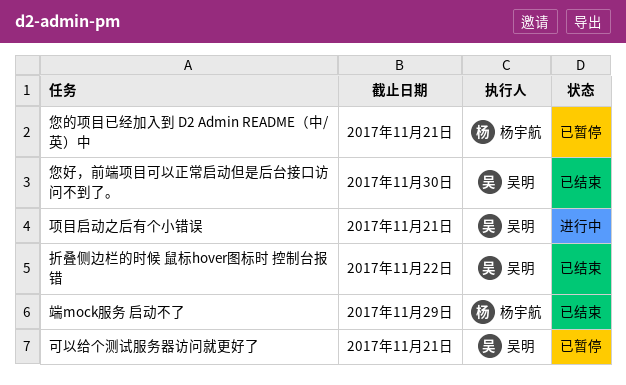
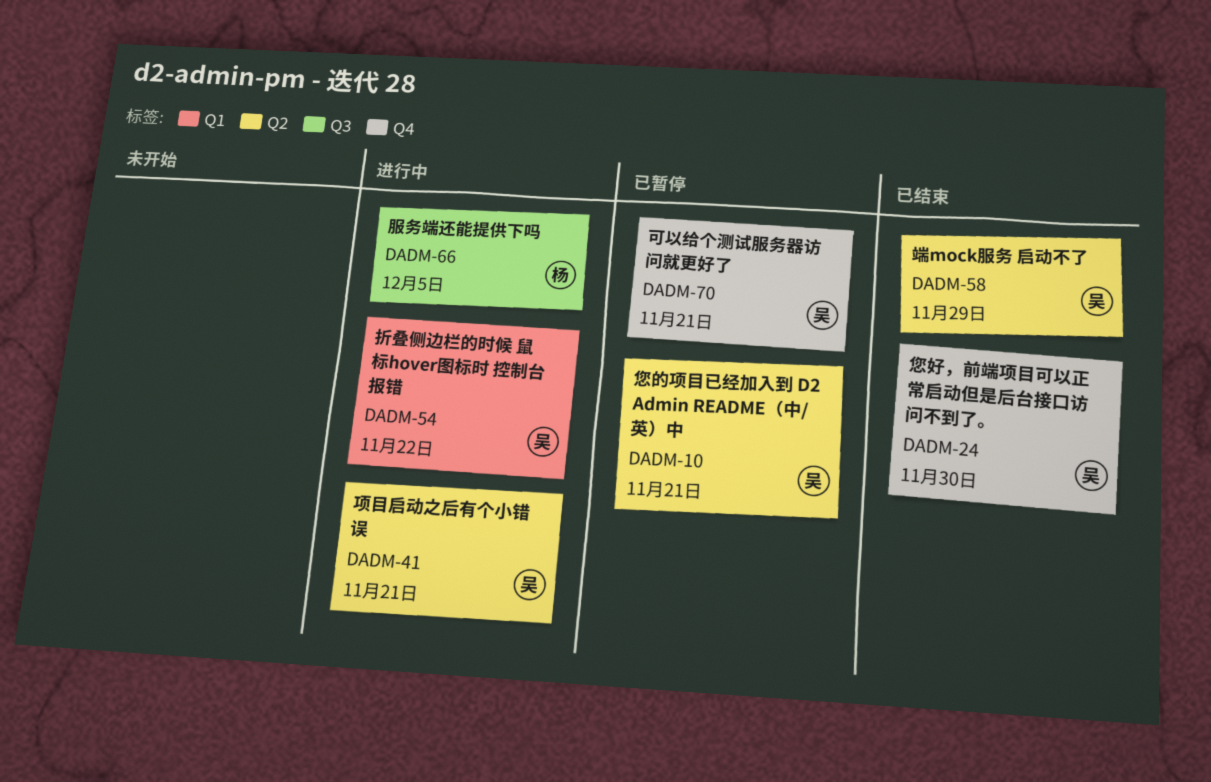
您的项目已经加入到 D2 Admin README（中/英）中, owner: 杨宇航 -> 吴明
折叠侧边栏的时候 鼠标hover图标时 控制台报错, status: 已结束 -> 进行中
服务端还能提供下吗: none -> present
端mock服务 启动不了, owner: 杨宇航 -> 吴明

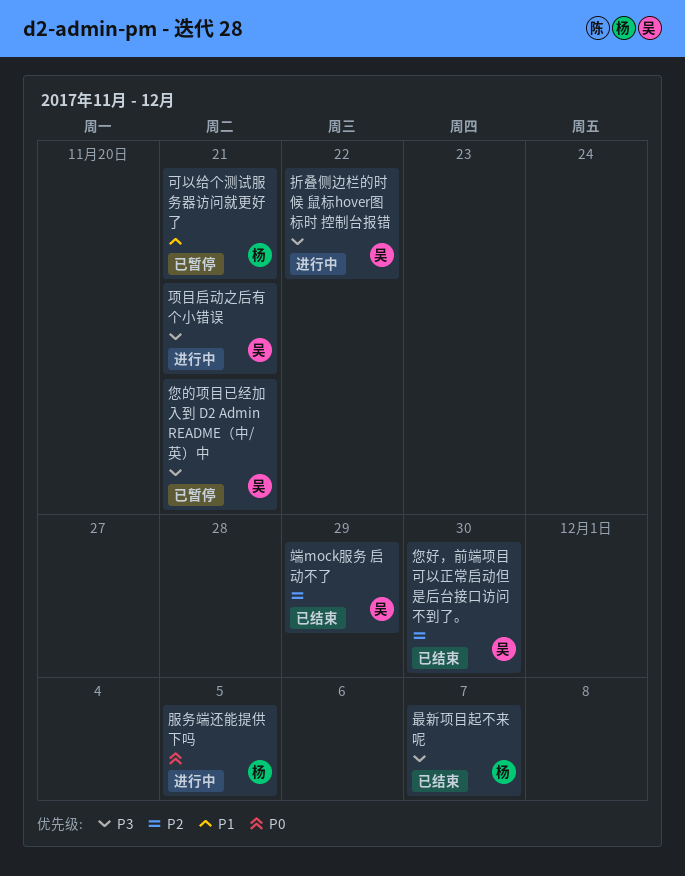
可以给个测试服务器访问就更好了, owner: 吴 -> 杨
最新项目起不来呢: none -> present

